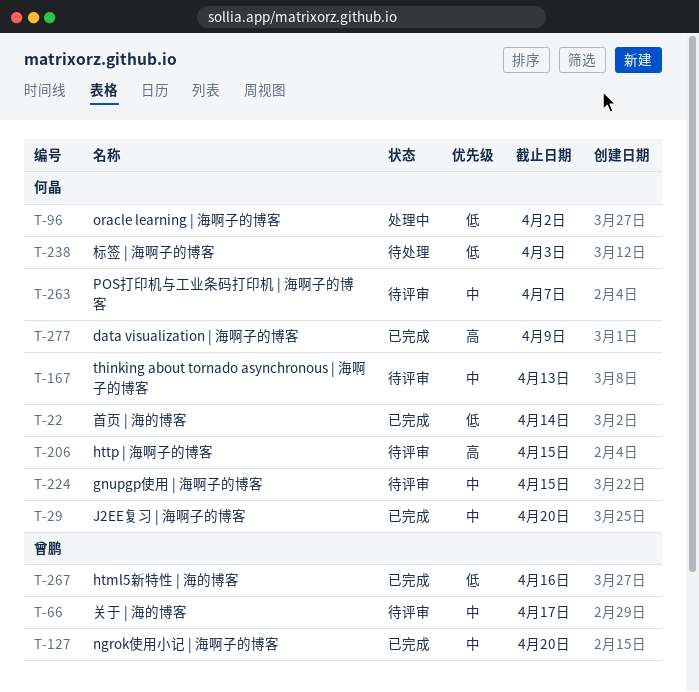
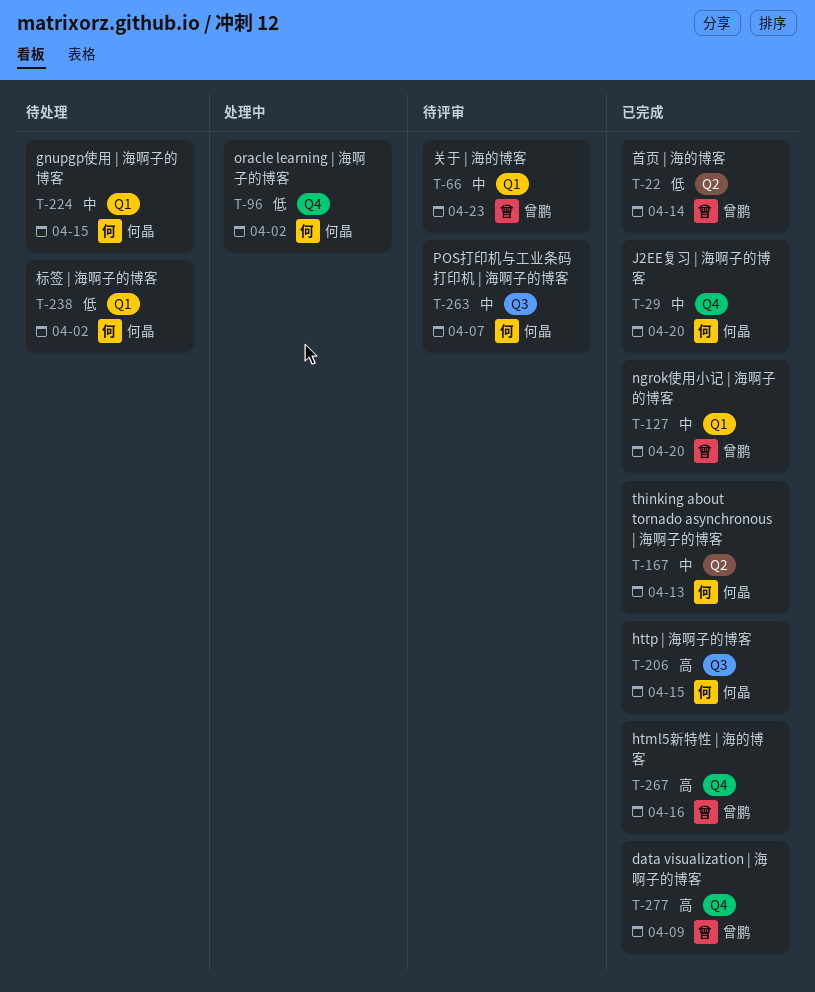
T-22, owner: 何晶 -> 曾鹏
T-66, due: Apr 17 -> Apr 23
T-167, status: 待评审 -> 已完成
T-206, status: 待评审 -> 已完成
T-224, status: 待评审 -> 待处理
T-238, due: Apr 3 -> Apr 2
T-267, priority: 低 -> 高
T-277, owner: 何晶 -> 曾鹏

